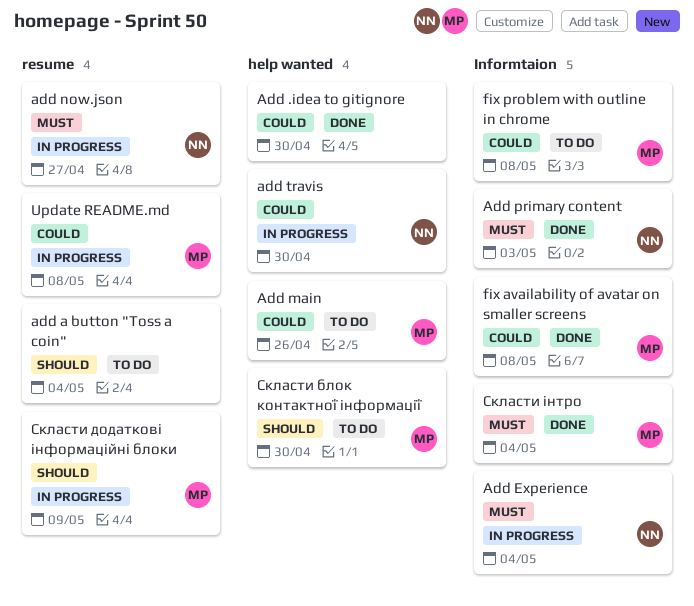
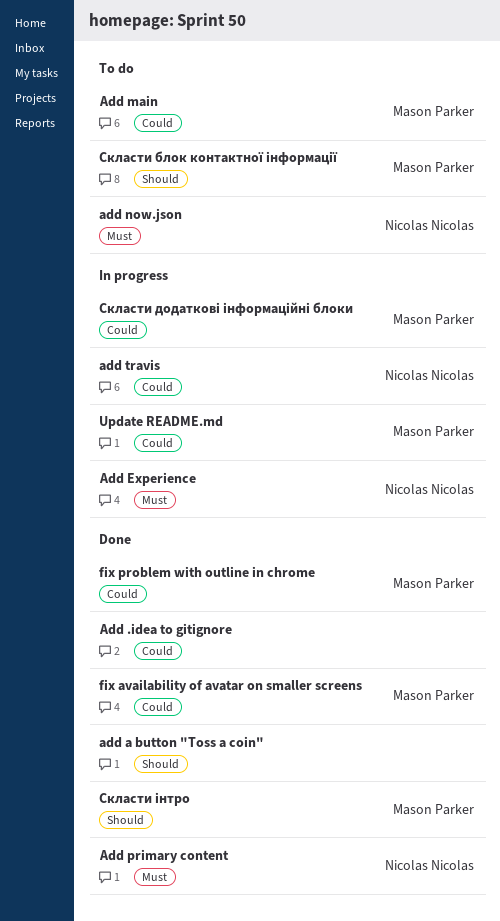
add a button "Toss a coin", status: To do -> Done
add now.json, status: In progress -> To do
fix problem with outline in chrome, status: To do -> Done
Скласти додаткові інформаційні блоки, priority: Should -> Could
Скласти інтро, priority: Must -> Should

